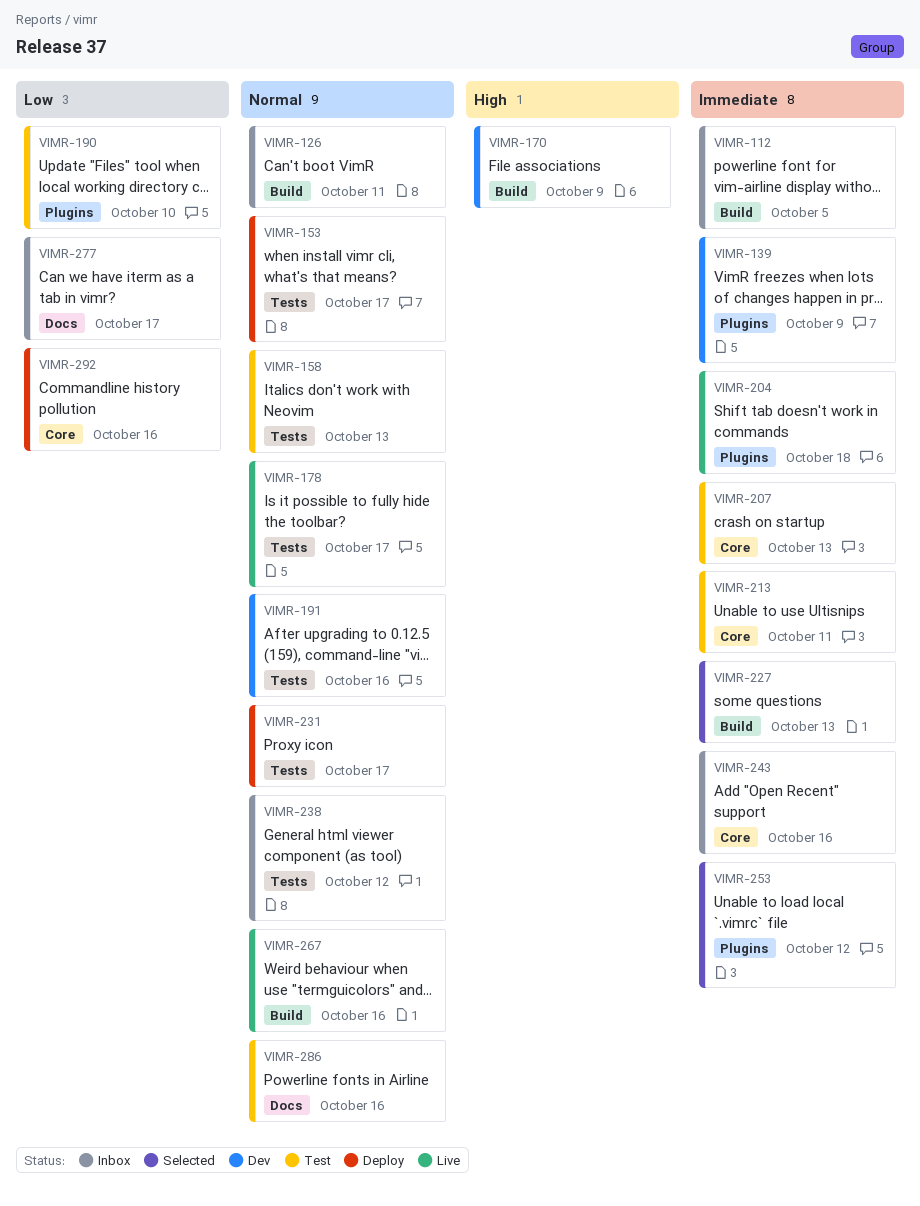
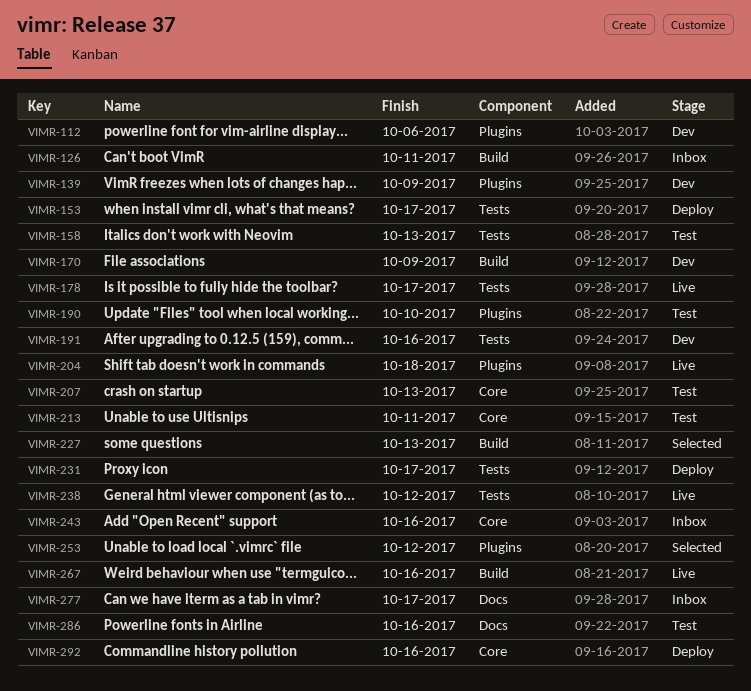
VIMR-112, status: Inbox -> Dev
VIMR-112, label: Build -> Plugins
VIMR-112, due: Oct 5 -> Oct 6
VIMR-238, status: Inbox -> Live

